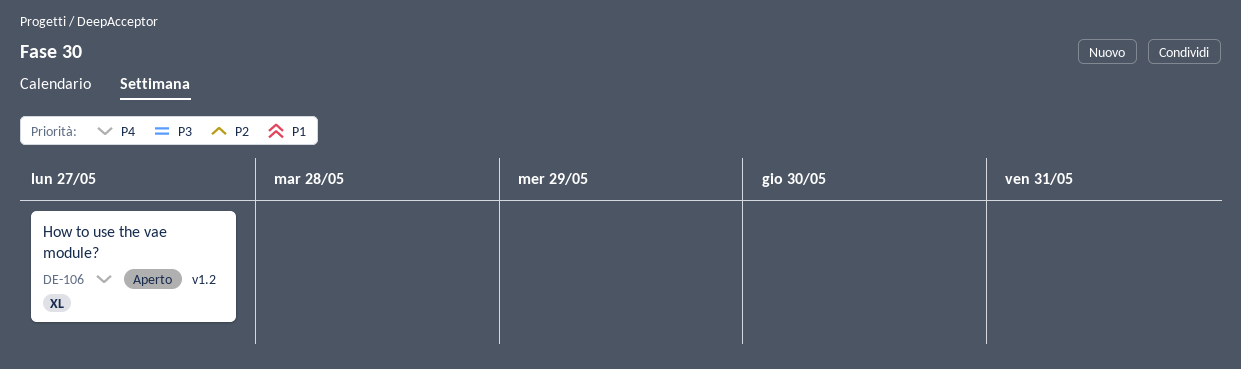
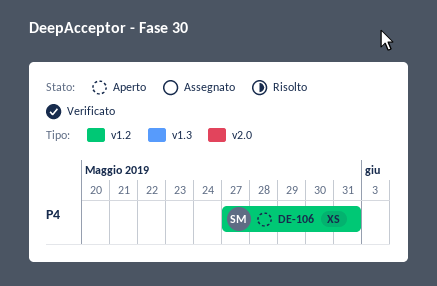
DE-106, estimate: XL -> XS
DE-106, due: May 27 -> May 31

